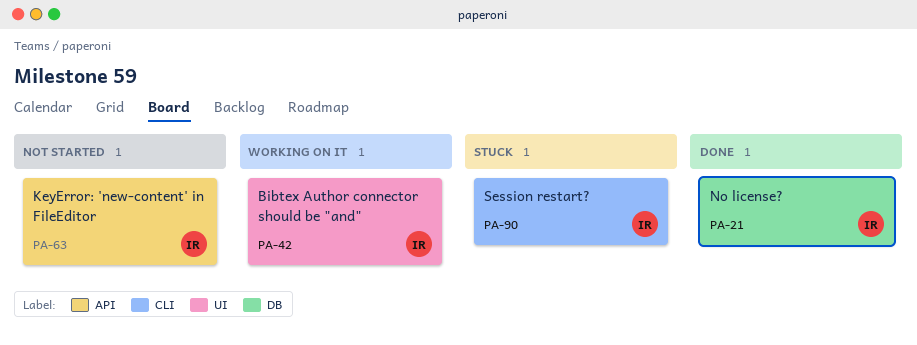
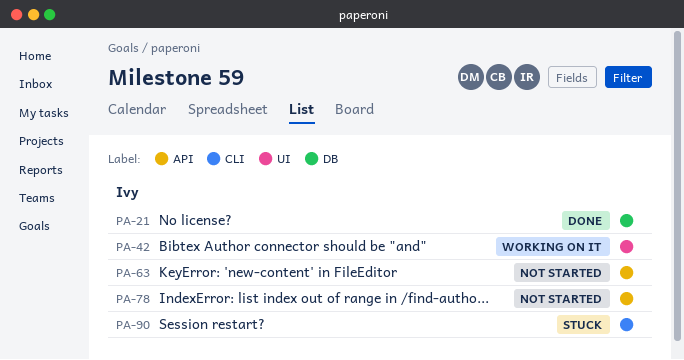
PA-78: none -> present

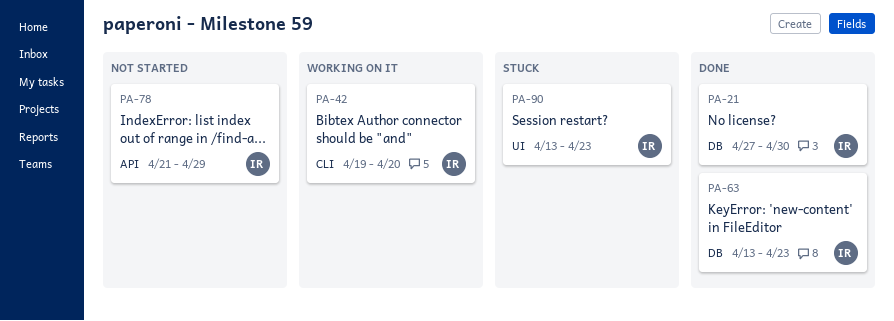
PA-42, label: UI -> CLI
PA-63, status: Not started -> Done
PA-63, label: API -> DB
PA-90, label: CLI -> UI

